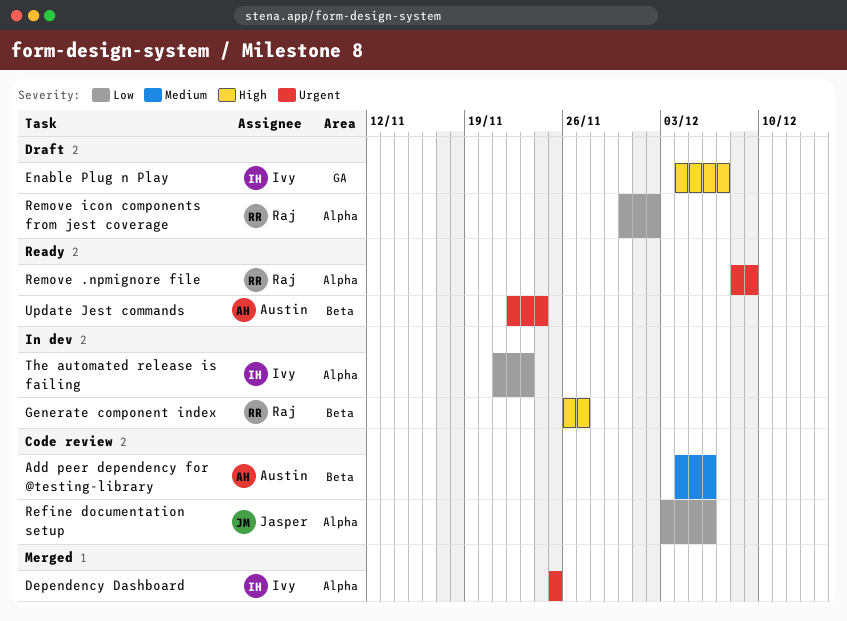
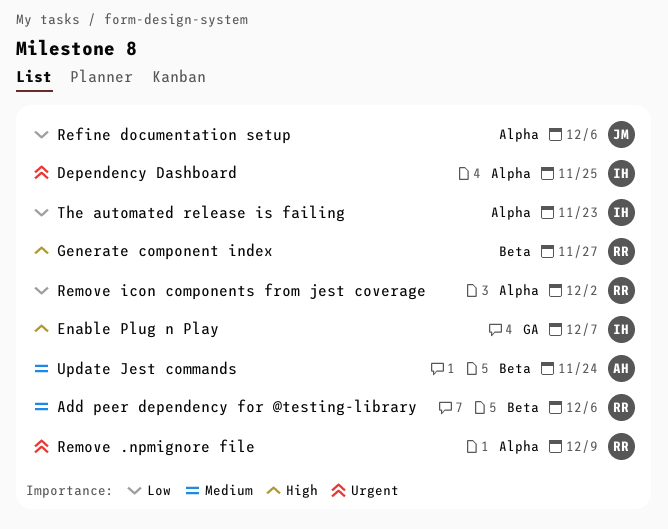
Add peer dependency for @testing-library, owner: Austin -> Raj
Update Jest commands, priority: Urgent -> Medium

